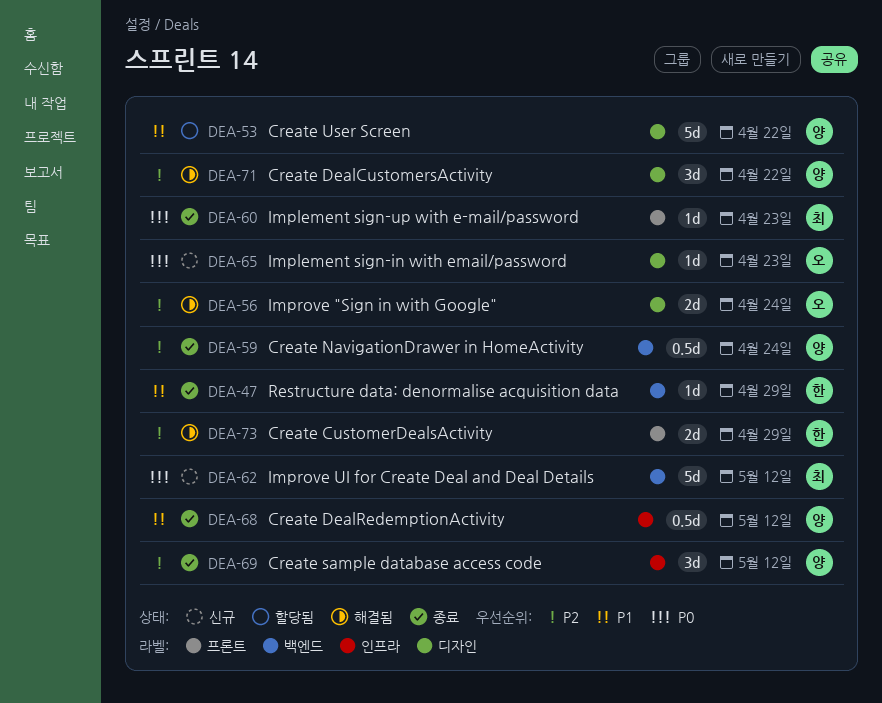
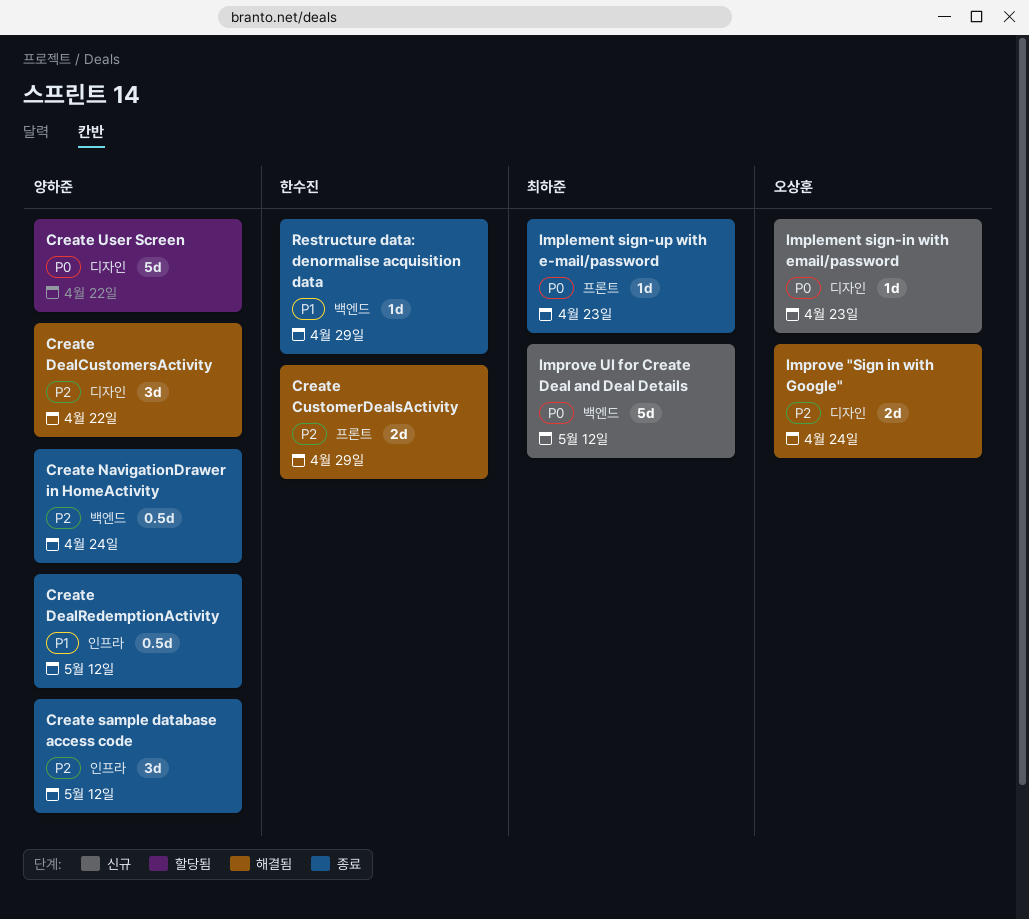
Create User Screen, priority: P1 -> P0

